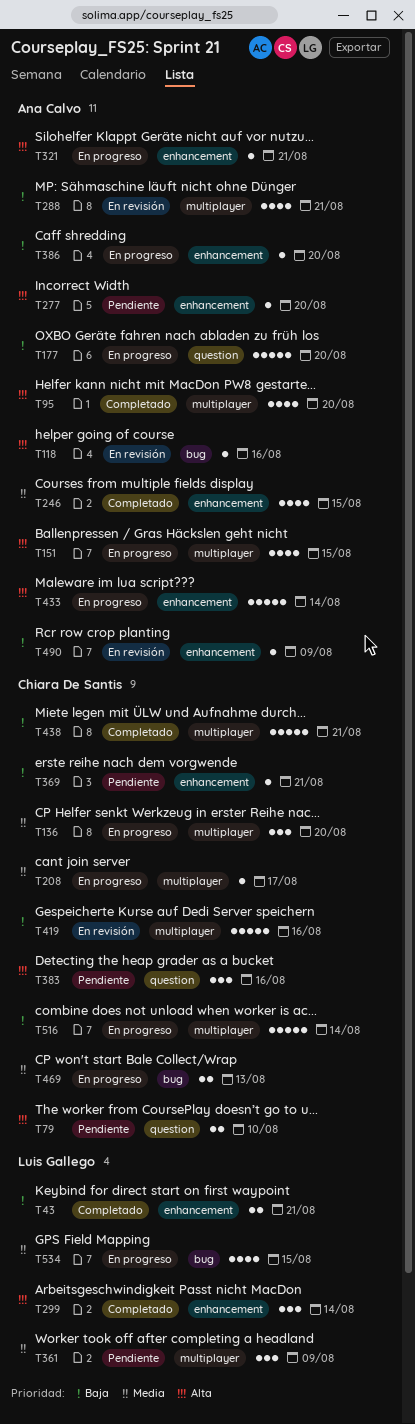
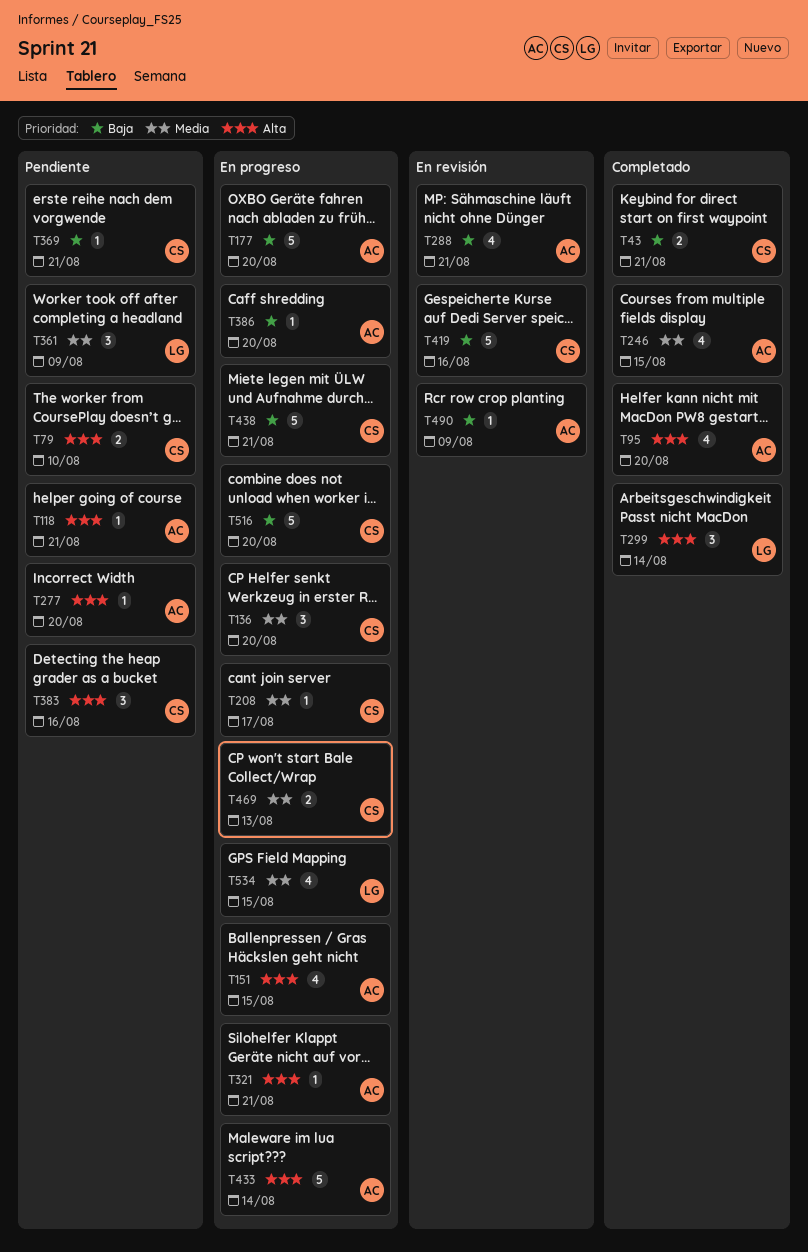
T43, owner: Luis Gallego -> Chiara De Santis
T118, status: En revisión -> Pendiente
T118, due: Aug 16 -> Aug 21
T438, status: Completado -> En progreso
T516, due: Aug 14 -> Aug 20

